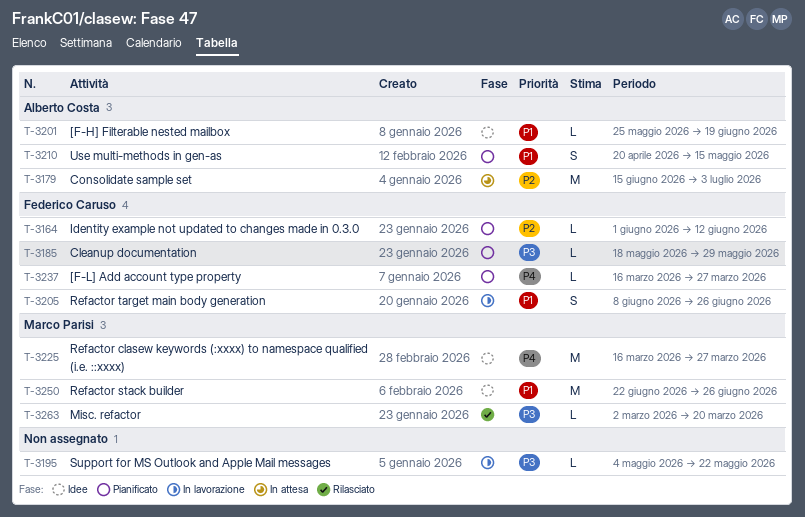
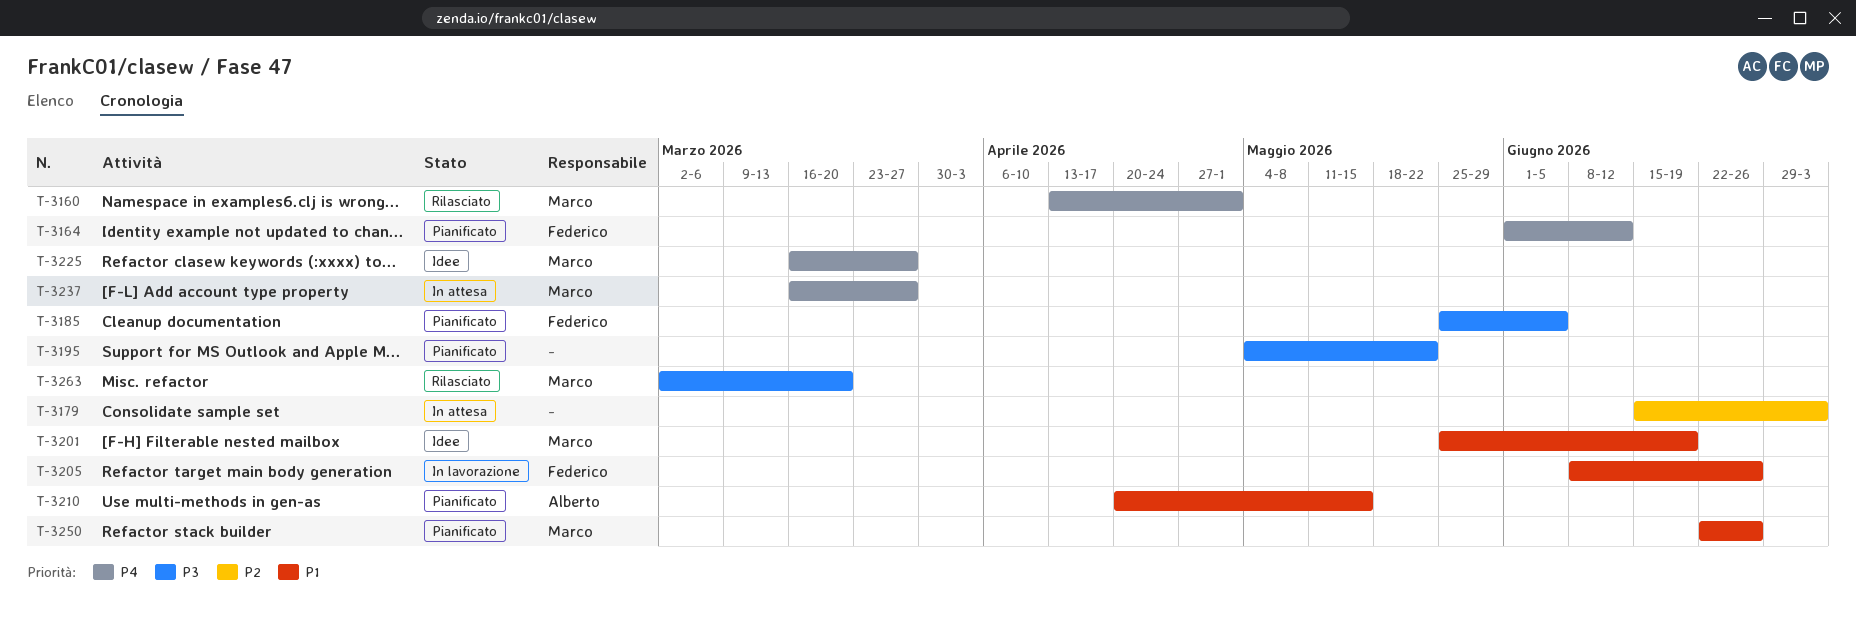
T-3160: none -> present
T-3164, priority: P2 -> P4
T-3179, owner: Alberto Costa -> none
T-3185, start: May 18 -> May 25
T-3185, due: May 29 -> Jun 5
T-3195, status: In lavorazione -> Pianificato
T-3201, owner: Alberto Costa -> Marco Parisi
T-3237, status: Pianificato -> In attesa
T-3237, owner: Federico Caruso -> Marco Parisi
T-3250, status: Idee -> Pianificato

